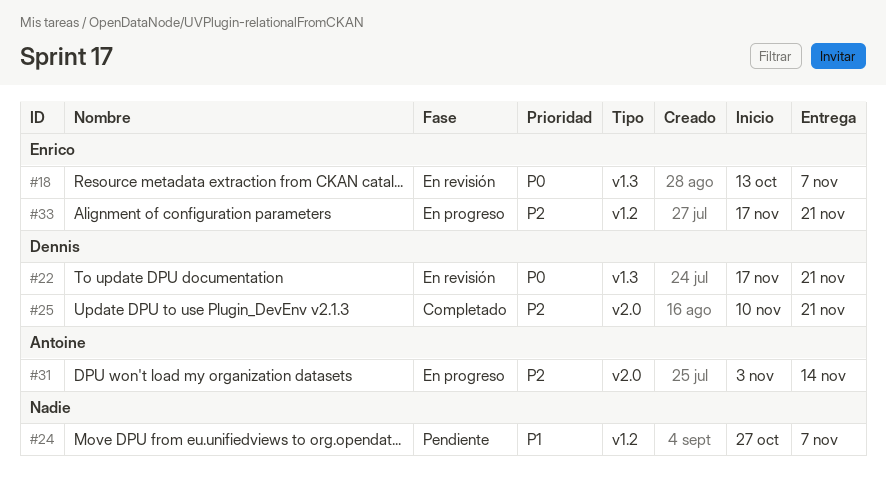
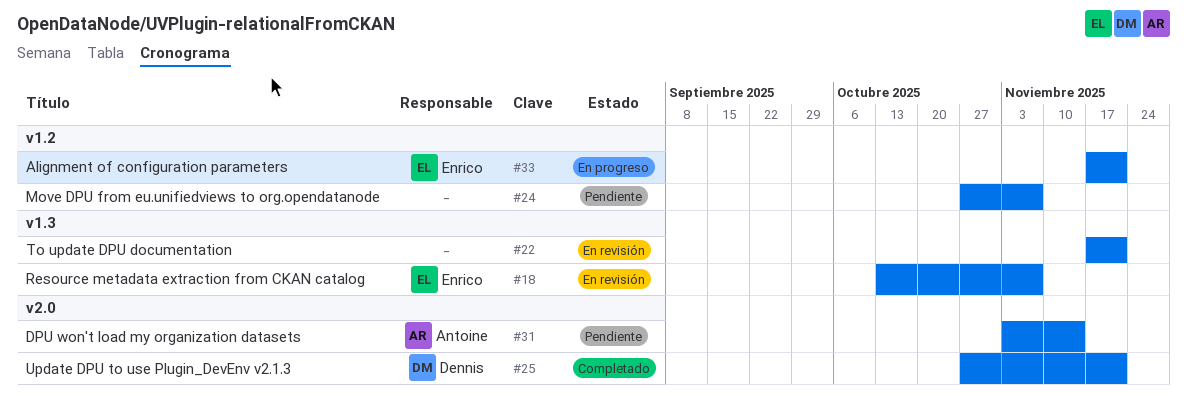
#22, owner: Dennis -> none
#25, start: Nov 10 -> Oct 27
#31, status: En progreso -> Pendiente

